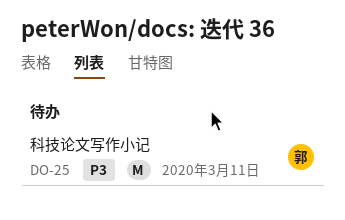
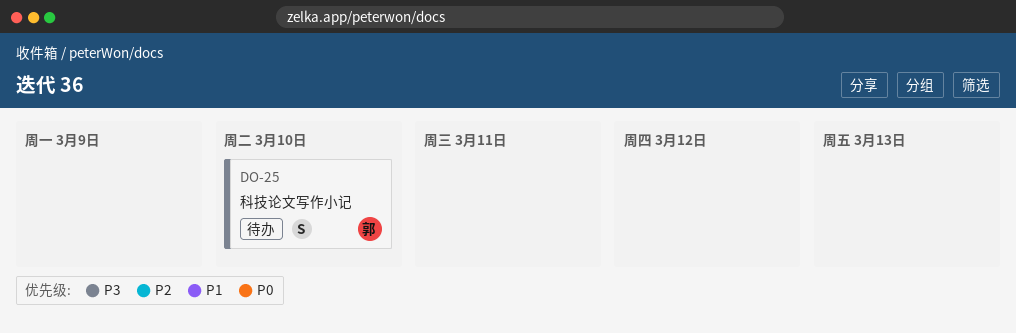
DO-25, estimate: M -> S
DO-25, due: Mar 11 -> Mar 10

